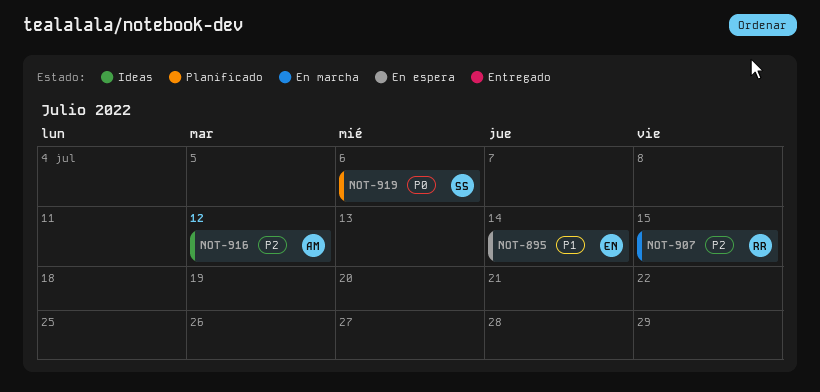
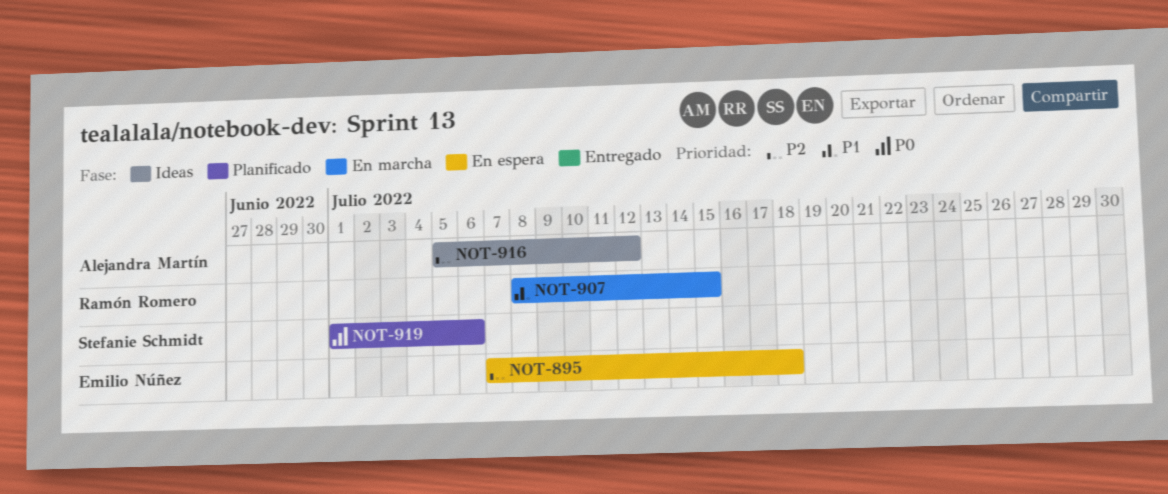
NOT-895, priority: P1 -> P2
NOT-895, due: Jul 14 -> Jul 18
NOT-907, priority: P2 -> P1

